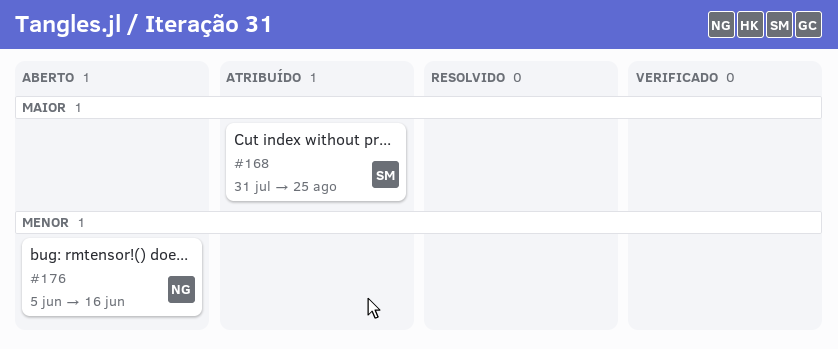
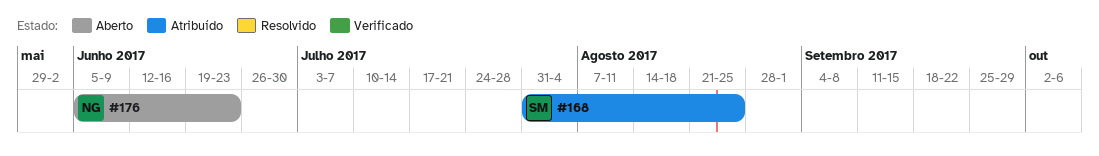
#176, due: Jun 16 -> Jun 23

